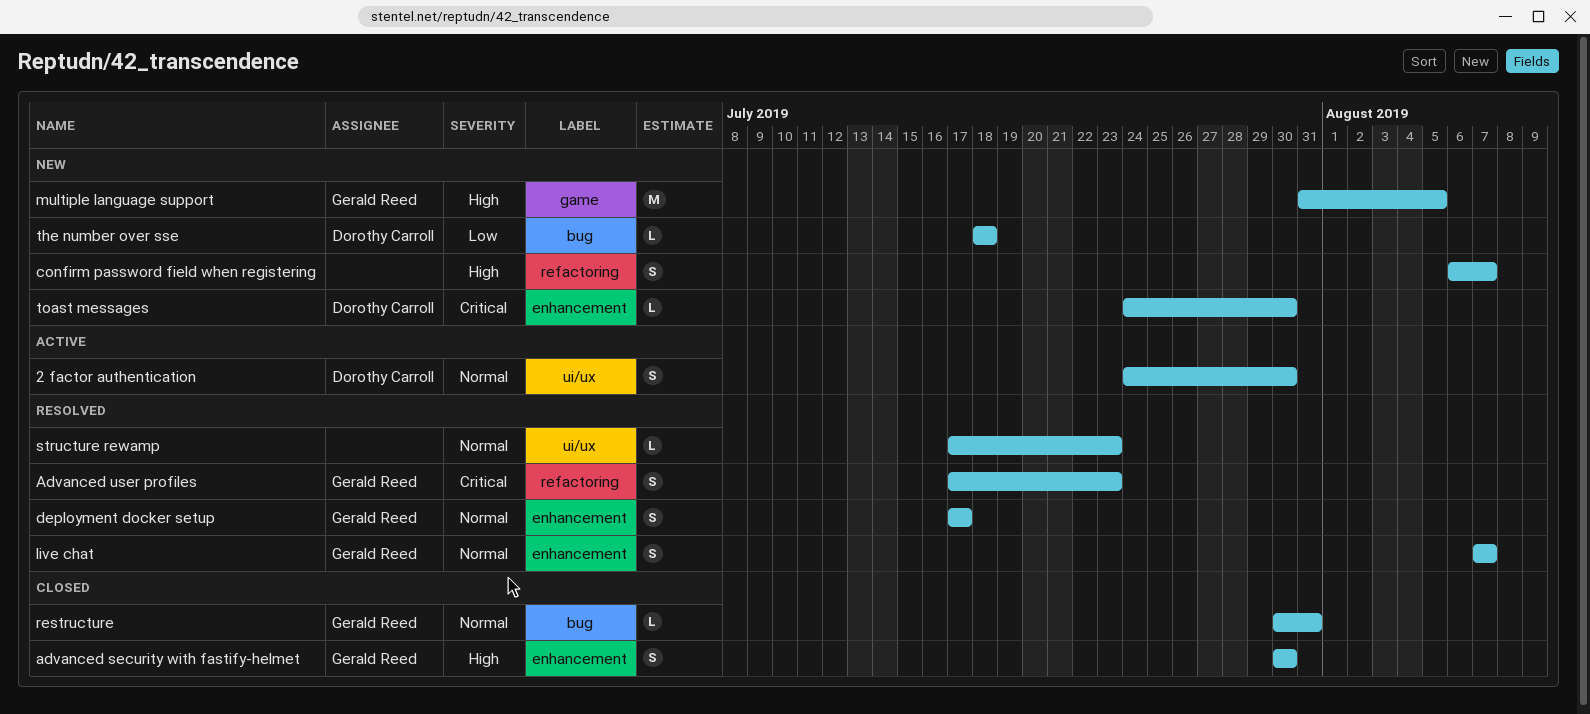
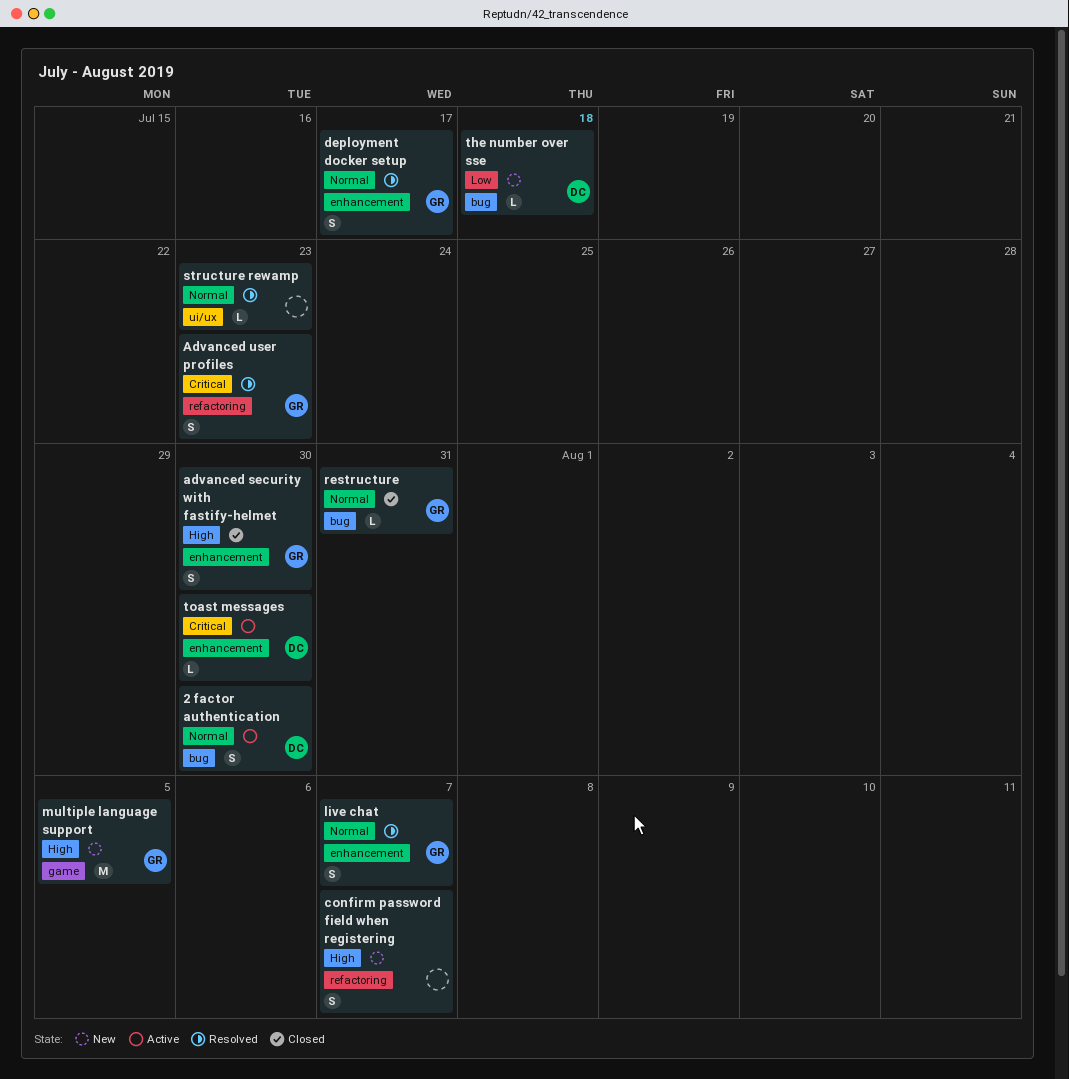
2 factor authentication, label: ui/ux -> bug
toast messages, status: New -> Active

